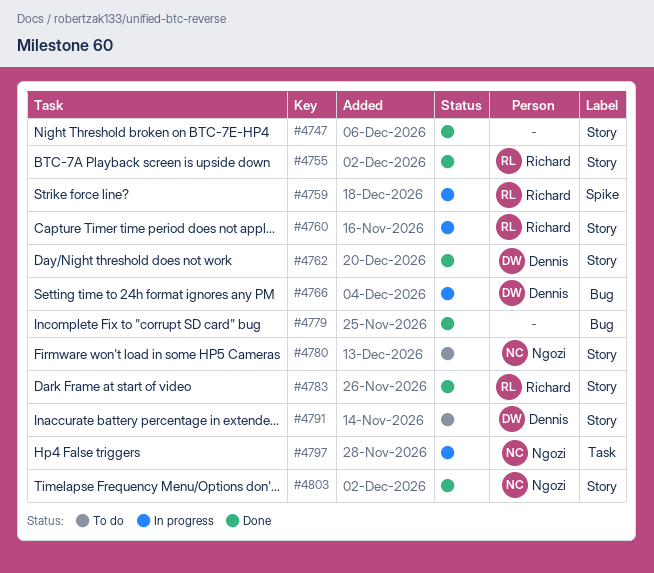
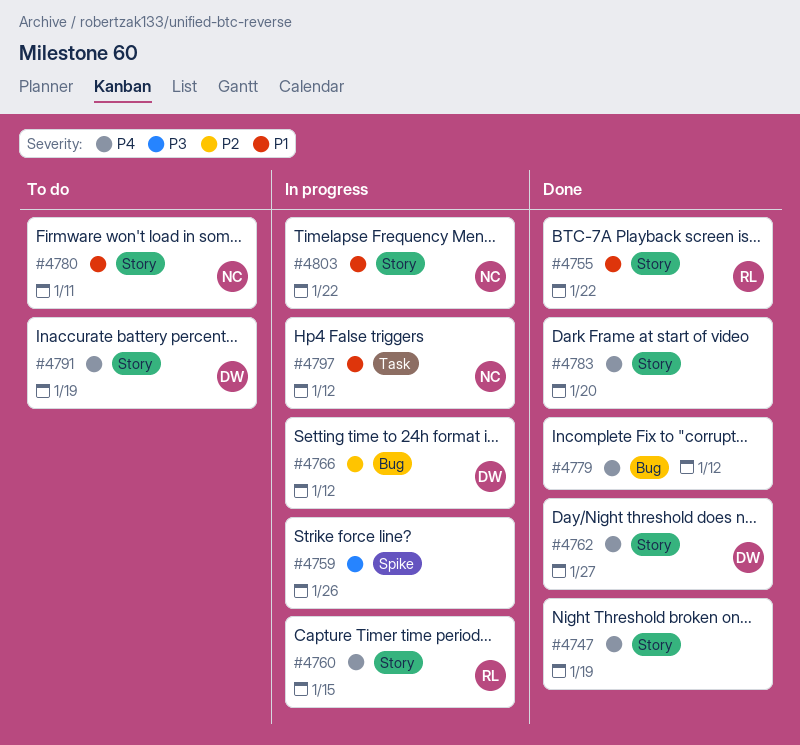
#4759, owner: Richard -> none
#4783, owner: Richard -> none
#4803, status: Done -> In progress

